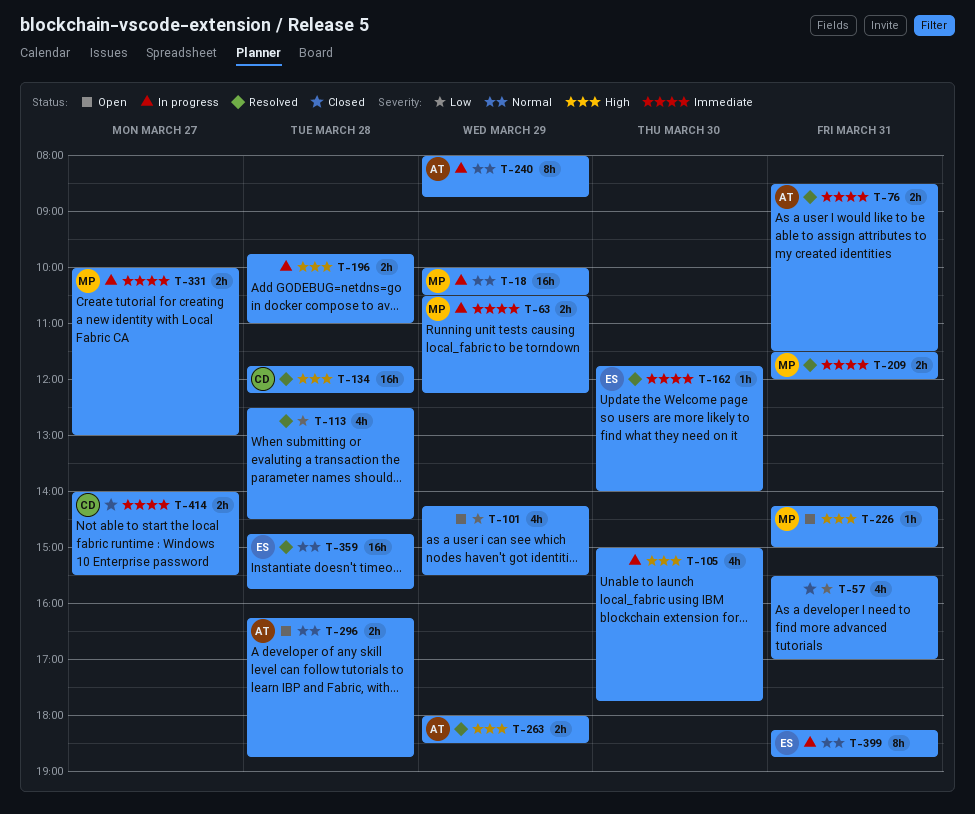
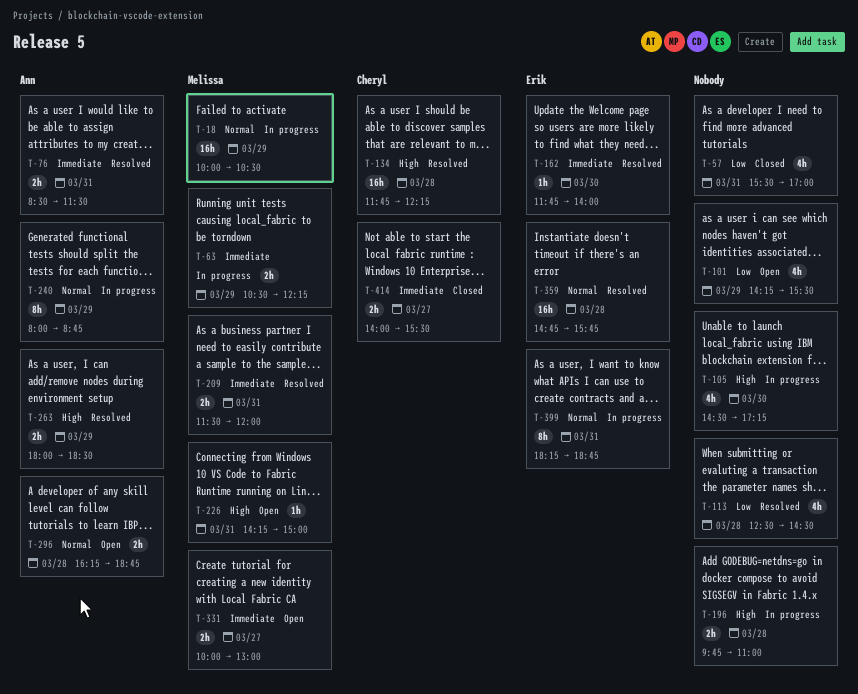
T-105, begins: 15:00 -> 14:30
T-105, ends: 17:45 -> 17:15
T-331, status: In progress -> Open

